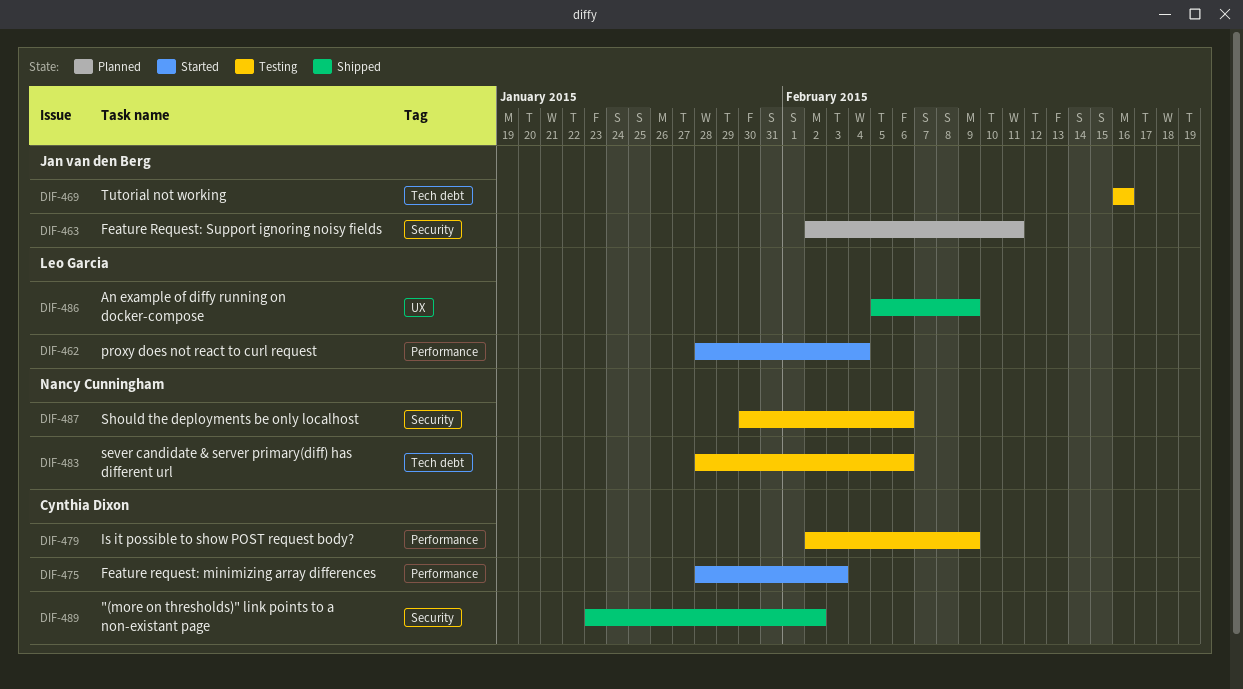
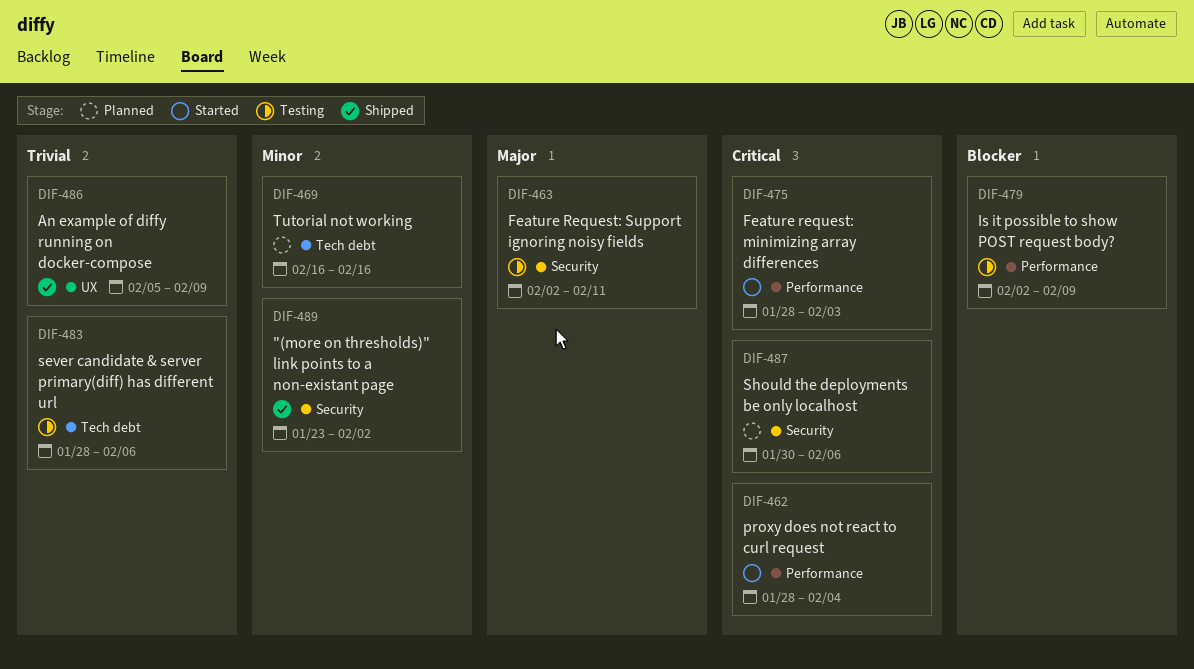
DIF-463, status: Planned -> Testing
DIF-469, status: Testing -> Planned
DIF-487, status: Testing -> Planned

